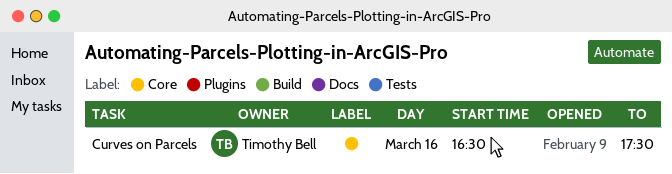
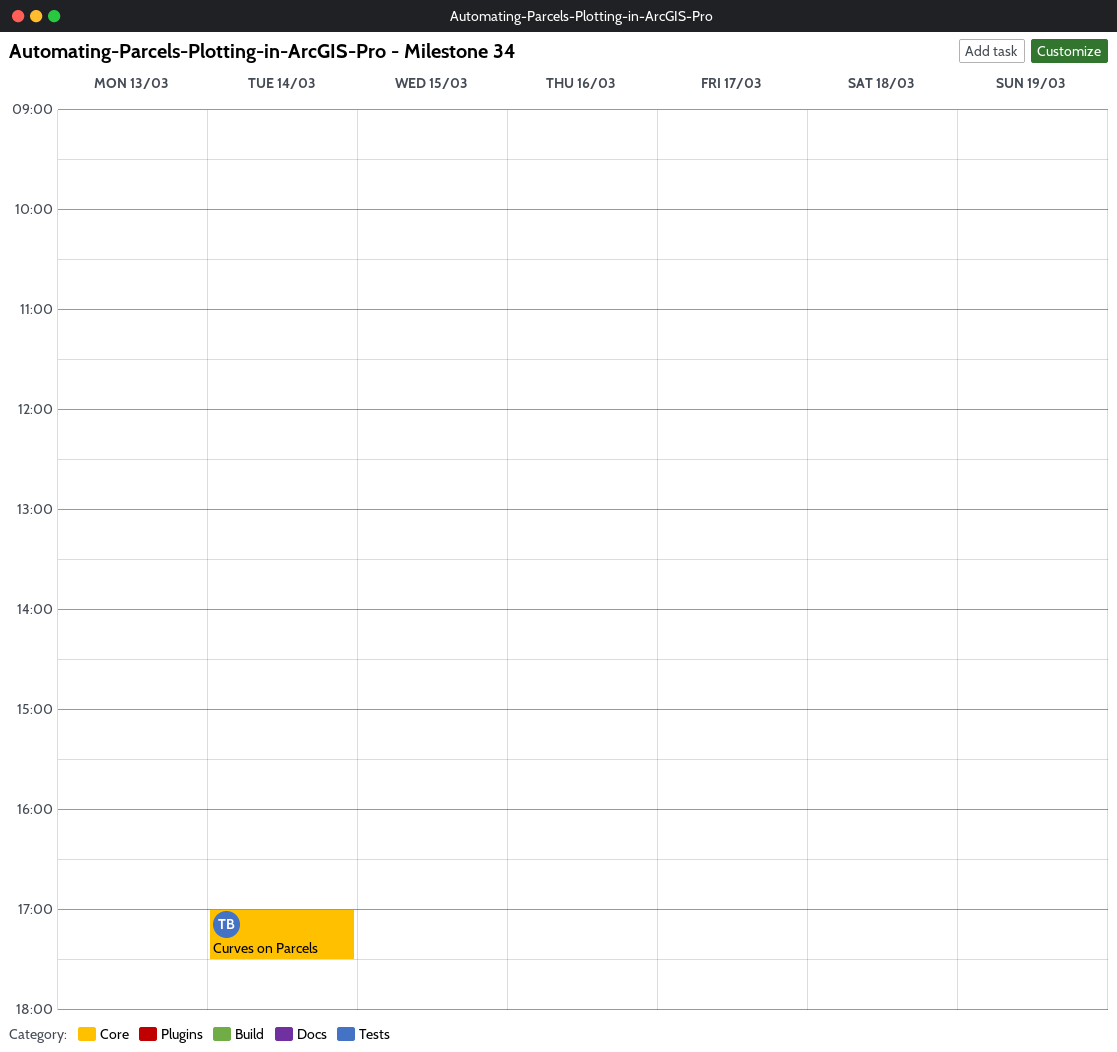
Curves on Parcels, day: Mar 16 -> Mar 14
Curves on Parcels, begins: 16:30 -> 17:00

